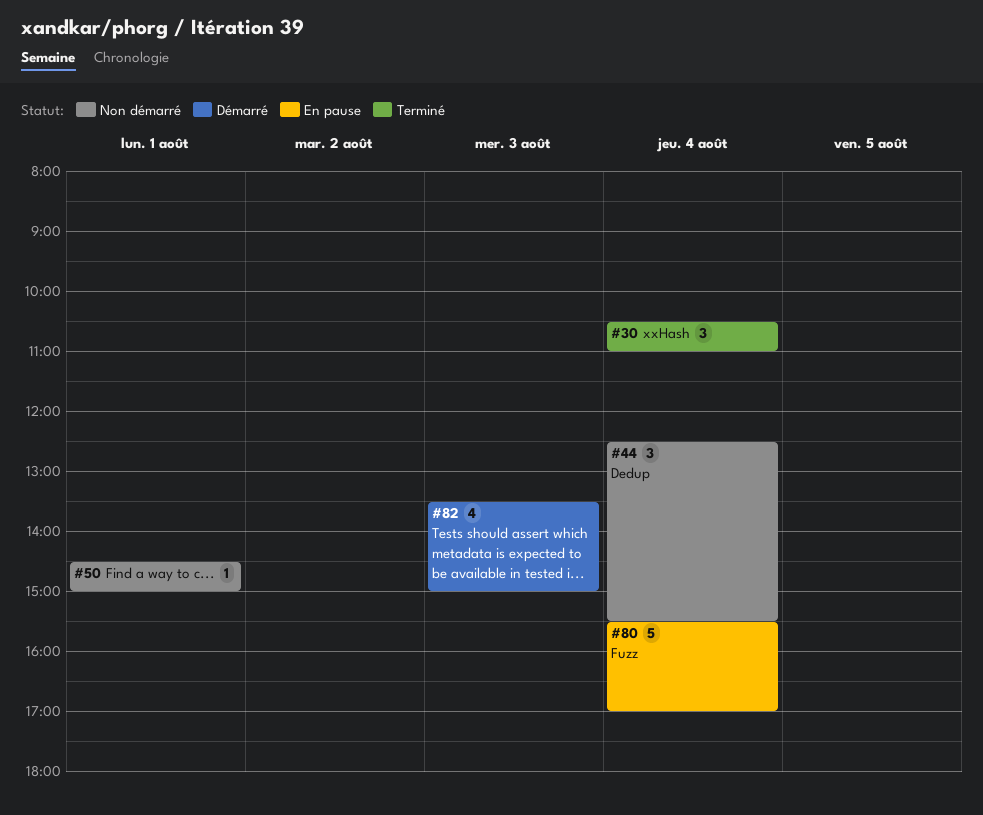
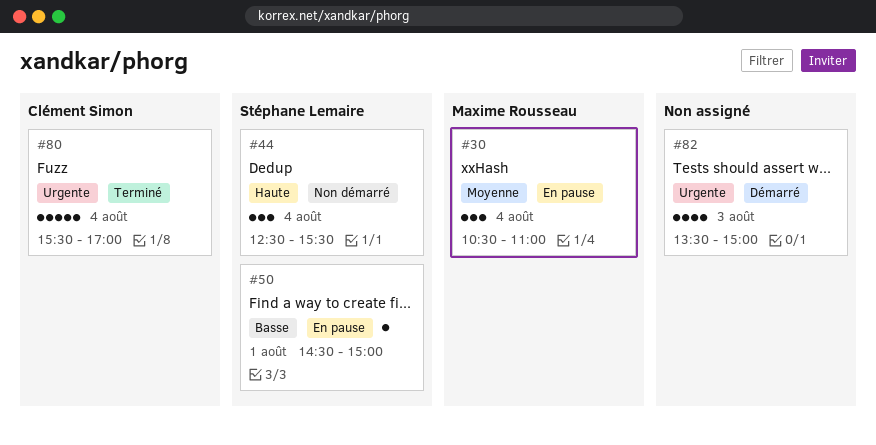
#30, status: Terminé -> En pause
#50, status: Non démarré -> En pause
#80, status: En pause -> Terminé

